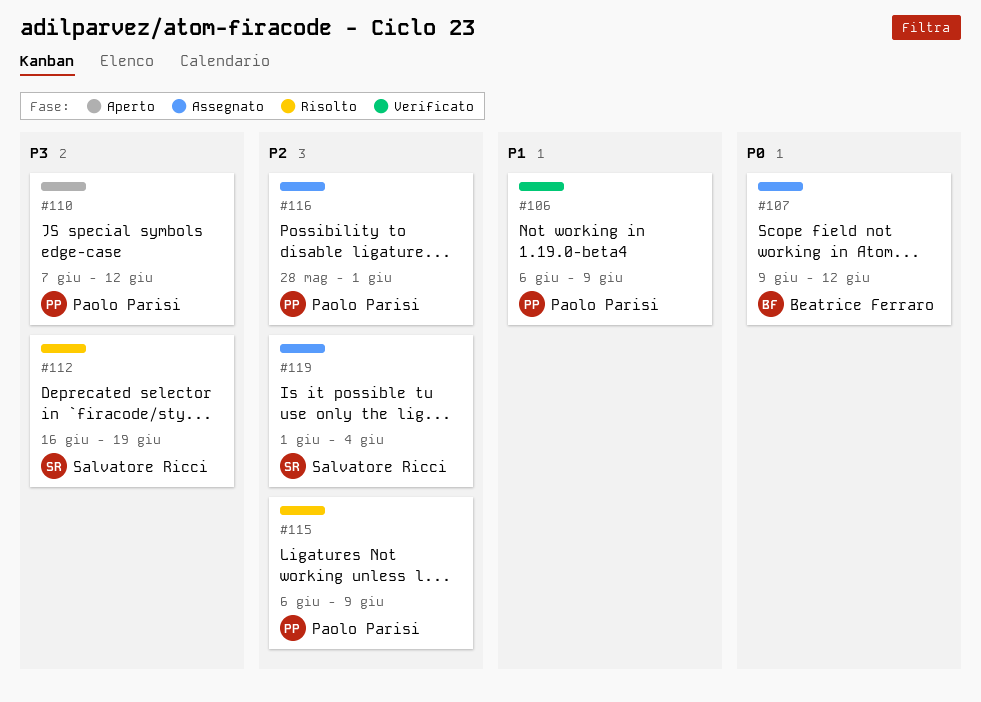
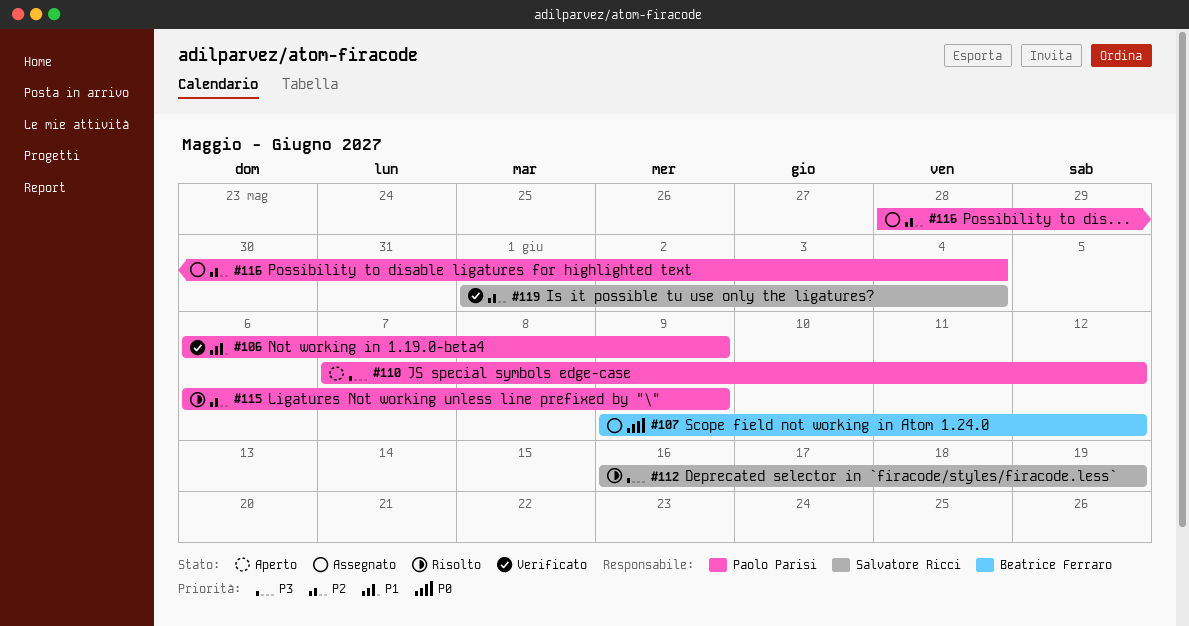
#116, due: Jun 1 -> Jun 4
#119, status: Assegnato -> Verificato

